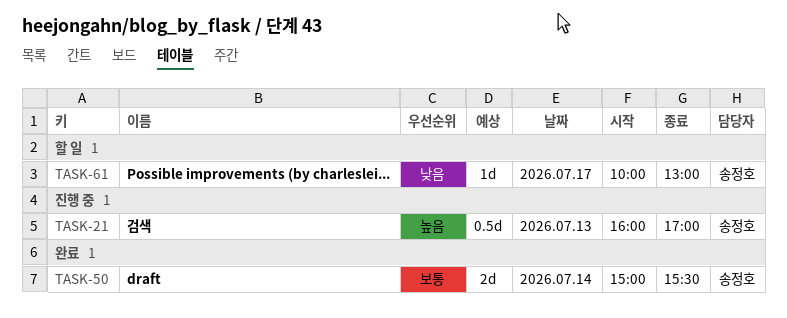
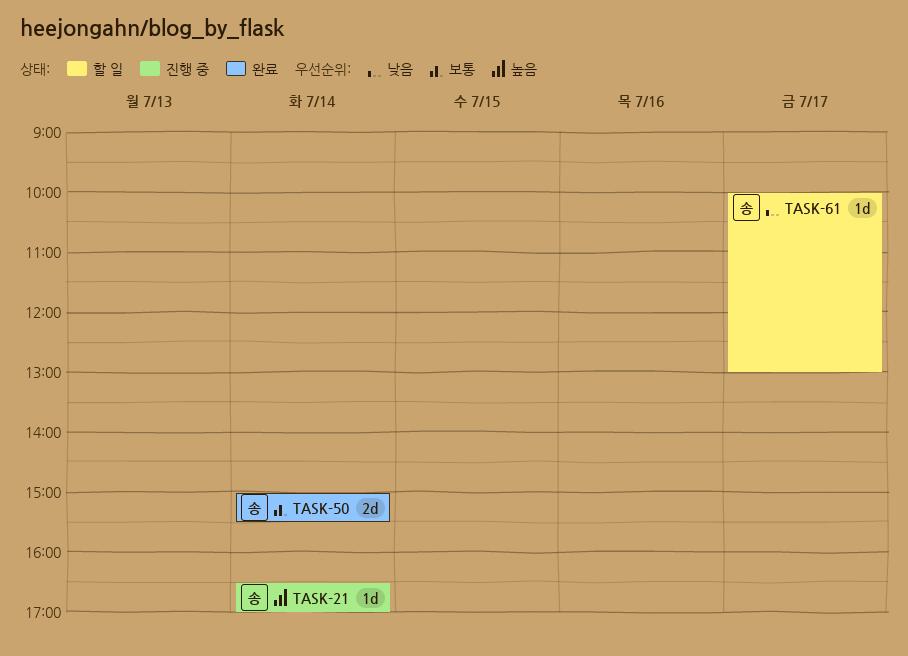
TASK-21, estimate: 0.5d -> 1d
TASK-21, day: Jul 13 -> Jul 14
TASK-21, begins: 16:00 -> 16:30

